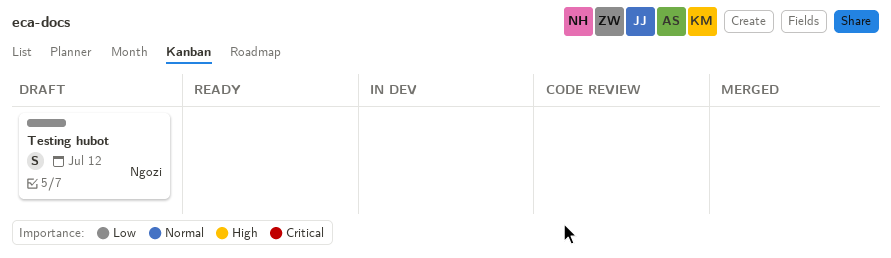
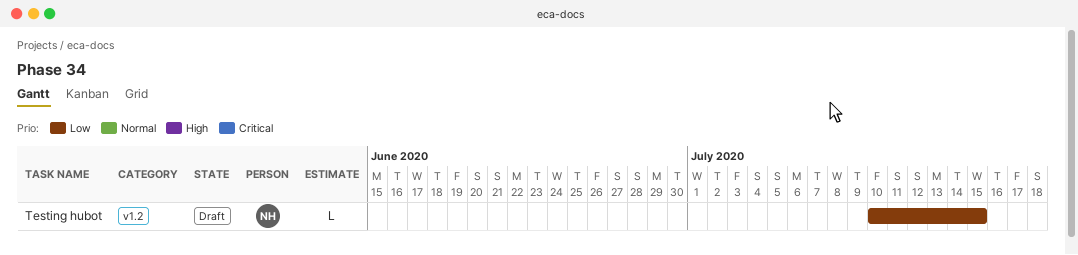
Testing hubot, estimate: S -> L
Testing hubot, due: Jul 12 -> Jul 15

